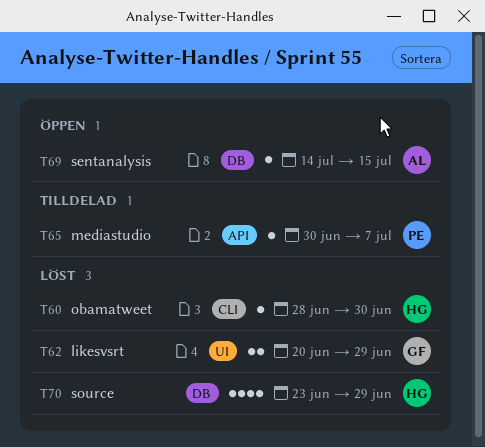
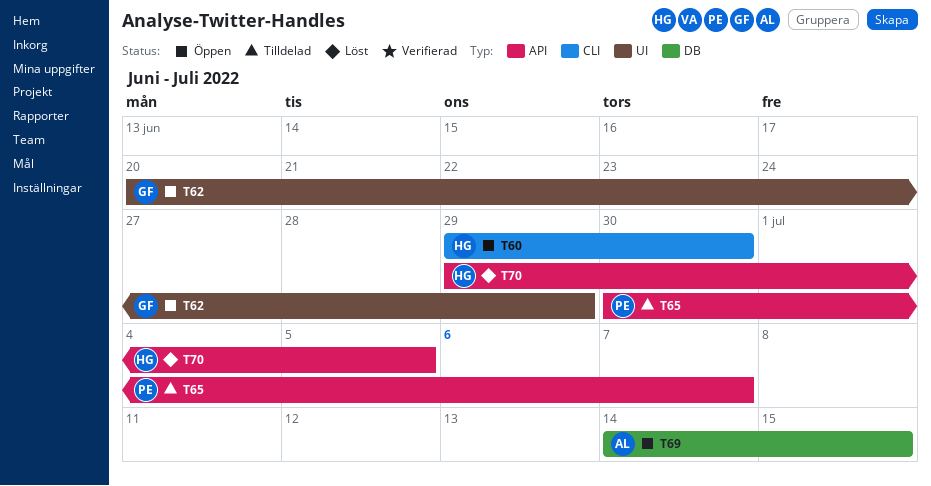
T60, status: Löst -> Öppen
T60, start: Jun 28 -> Jun 29
T62, status: Löst -> Öppen
T70, label: DB -> API
T70, start: Jun 23 -> Jun 29
T70, due: Jun 29 -> Jul 5

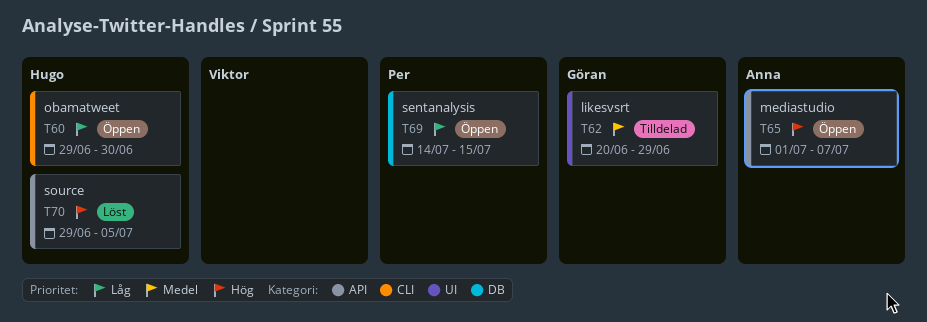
T62, status: Öppen -> Tilldelad
T65, status: Tilldelad -> Öppen
T65, owner: Per -> Anna
T65, start: Jun 30 -> Jul 1
T69, owner: Anna -> Per

